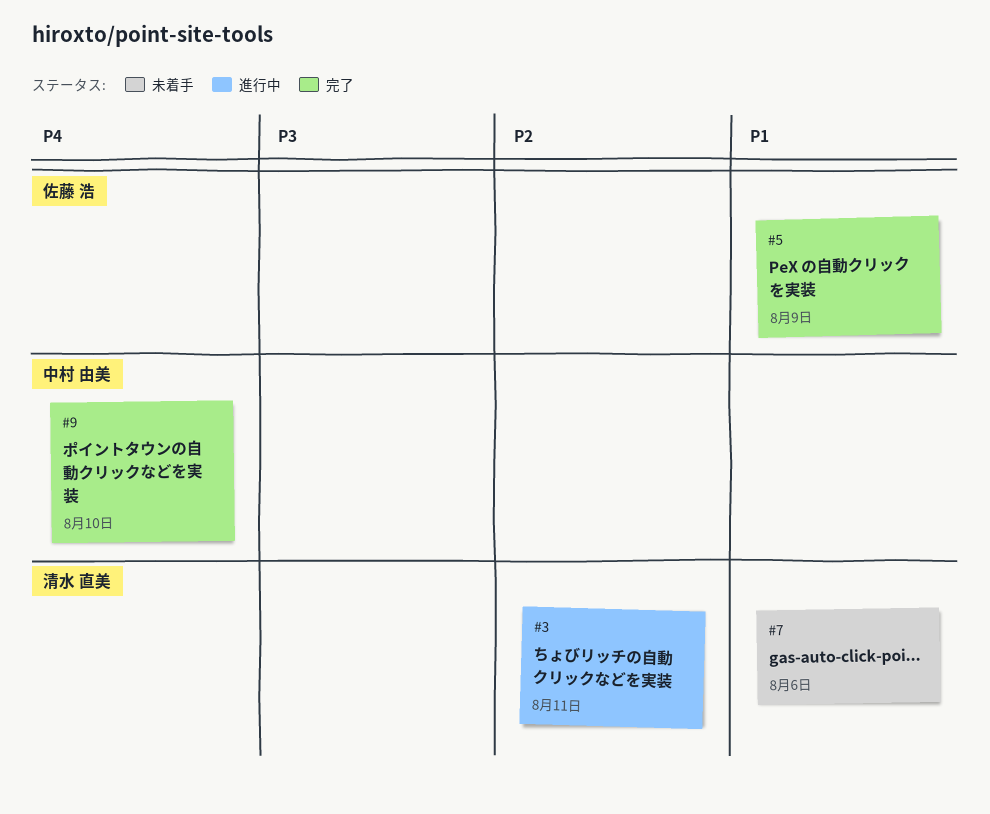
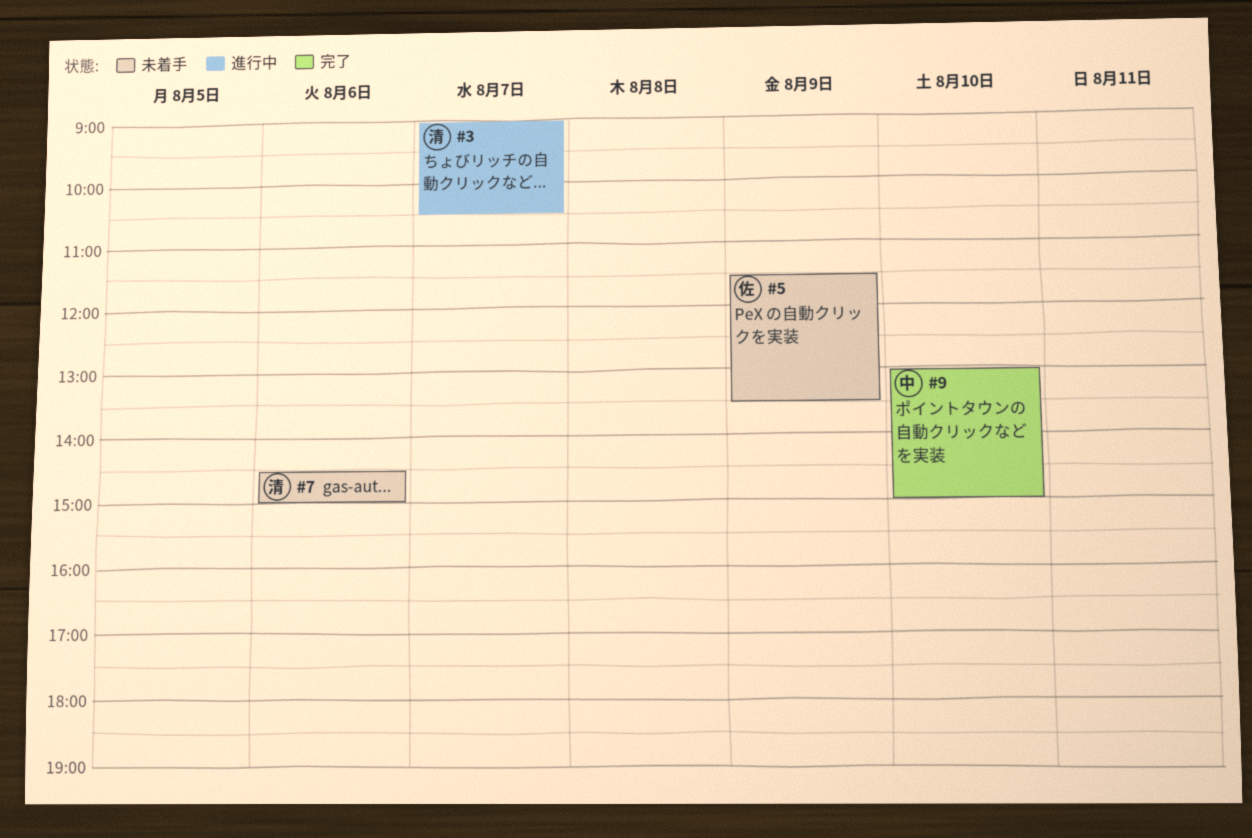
#3, day: Aug 11 -> Aug 7
#5, status: 完了 -> 未着手

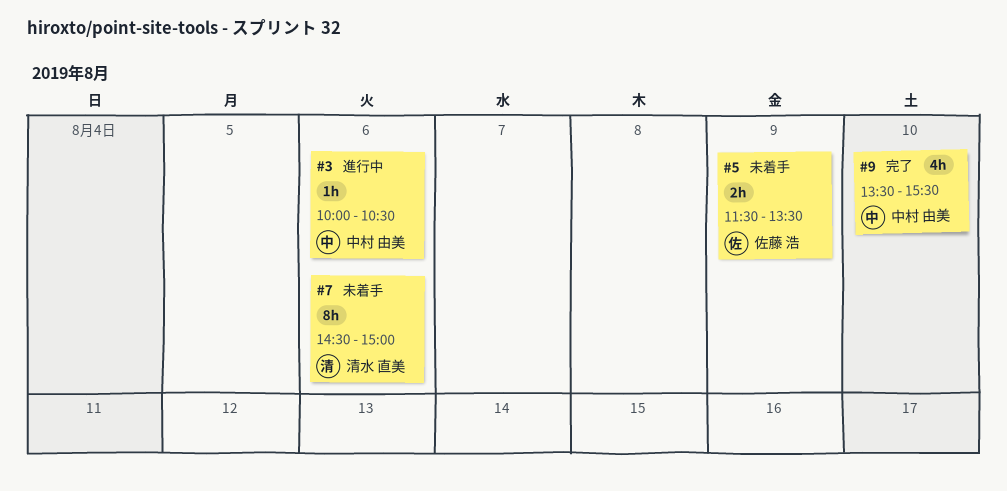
#3, owner: 清水 直美 -> 中村 由美
#3, day: Aug 7 -> Aug 6
#3, begins: 09:00 -> 10:00
#9, begins: 13:00 -> 13:30
#9, ends: 15:00 -> 15:30

